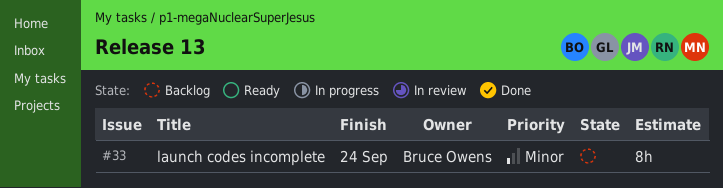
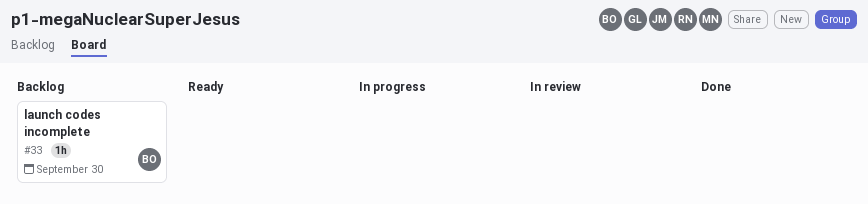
#33, estimate: 8h -> 1h
#33, due: Sep 24 -> Sep 30

